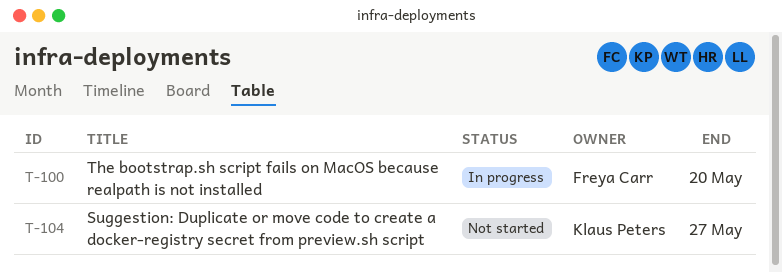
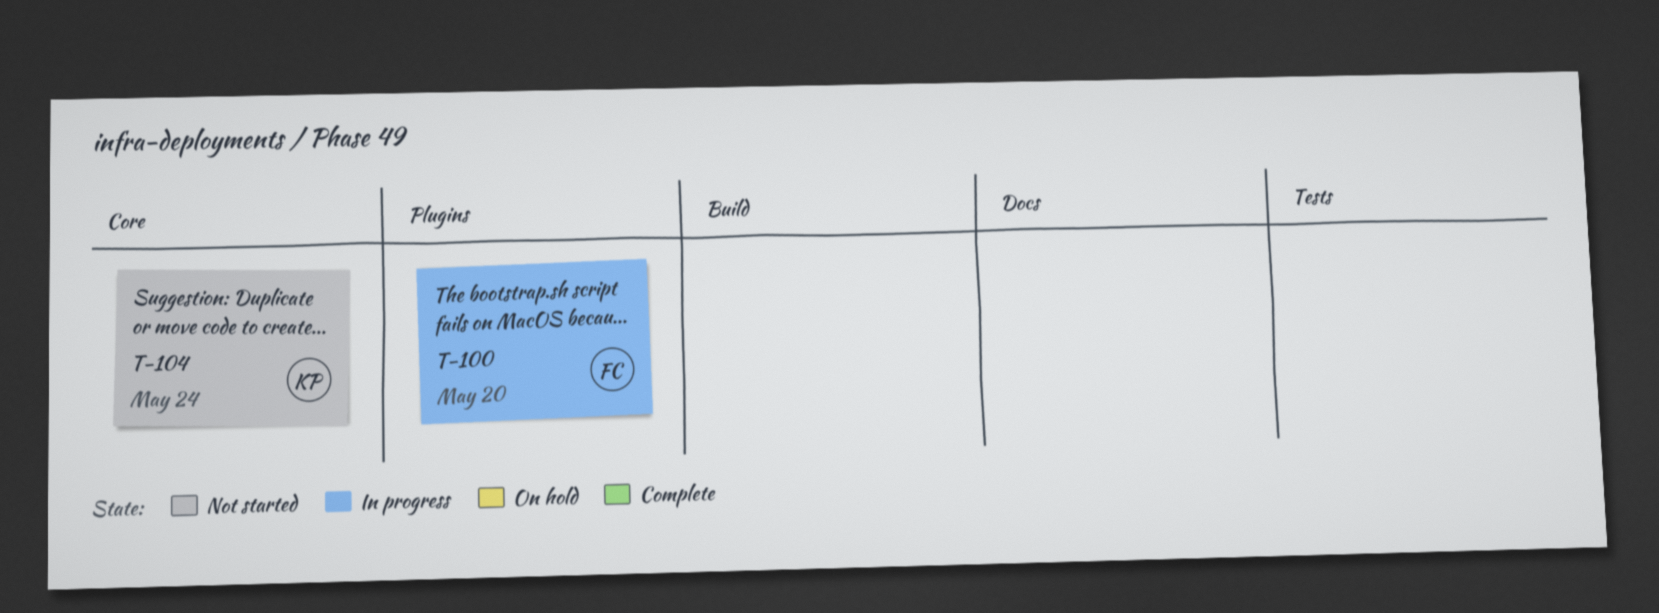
T-104, due: May 27 -> May 24

